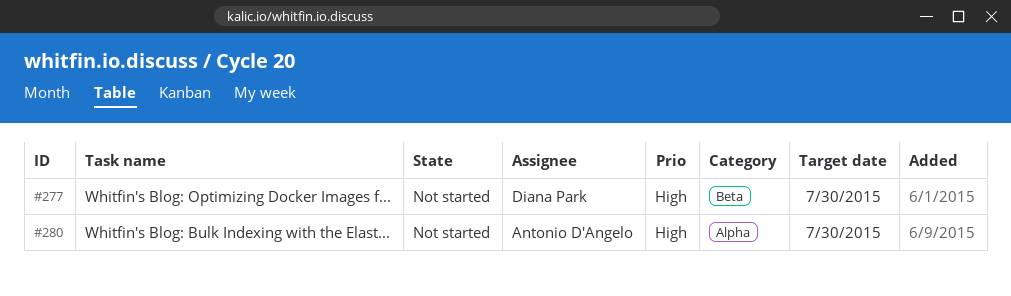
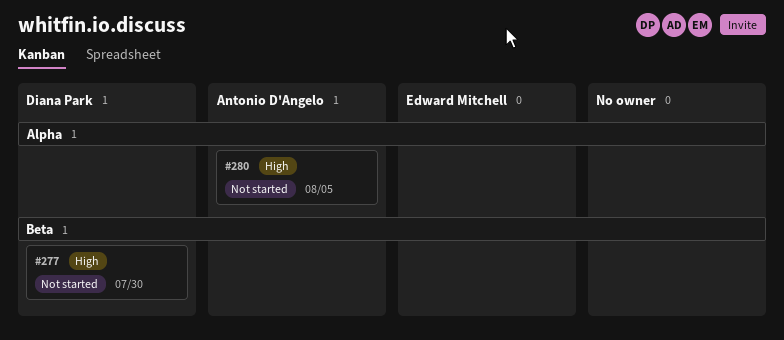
#280, due: Jul 30 -> Aug 5

